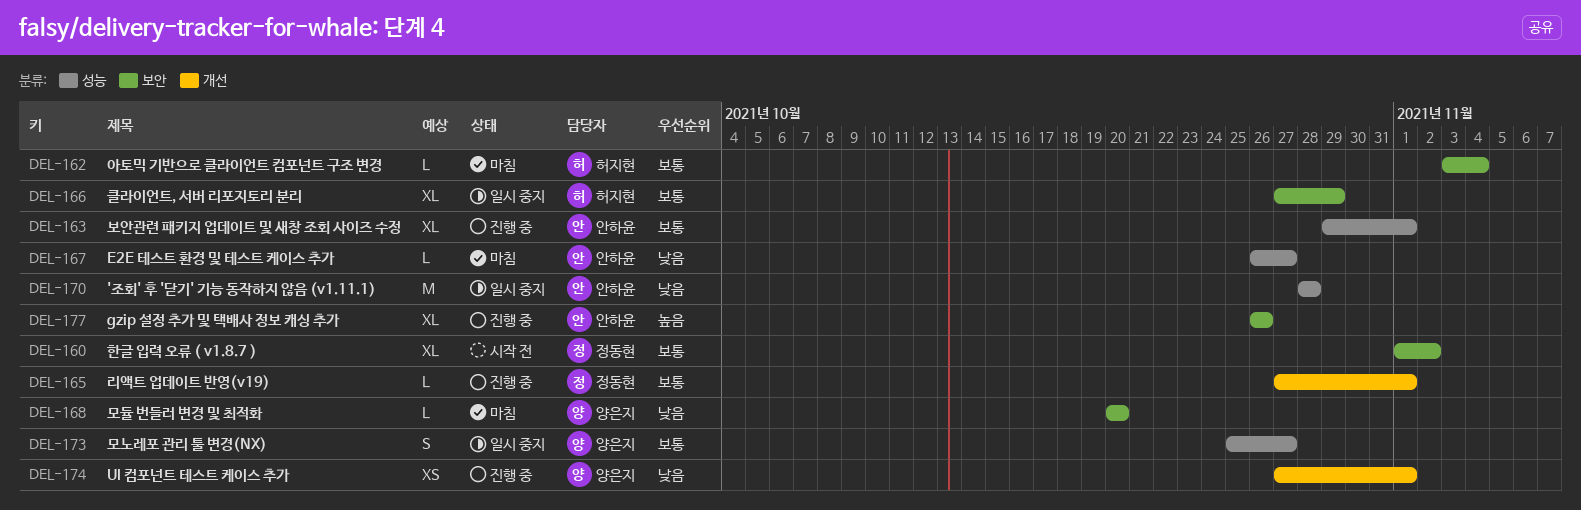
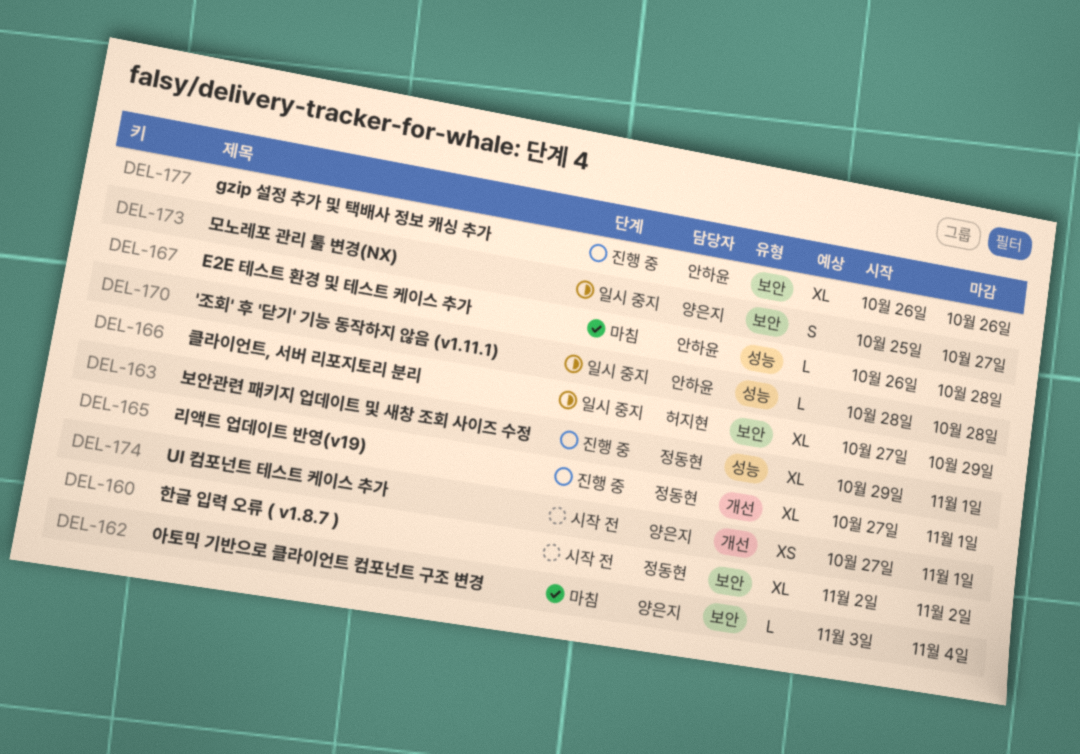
DEL-160, start: Nov 1 -> Nov 2
DEL-162, owner: 허지현 -> 양은지
DEL-163, owner: 안하윤 -> 정동현
DEL-165, estimate: L -> XL
DEL-167, due: Oct 27 -> Oct 28
DEL-168: present -> none
DEL-170, estimate: M -> L
DEL-173, label: 성능 -> 보안
DEL-174, status: 진행 중 -> 시작 전

